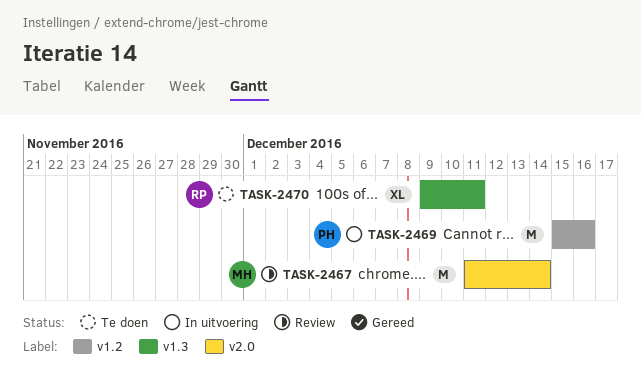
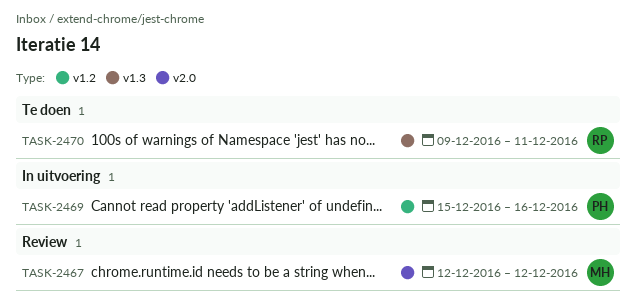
TASK-2467, start: Dec 11 -> Dec 12
TASK-2467, due: Dec 14 -> Dec 12

